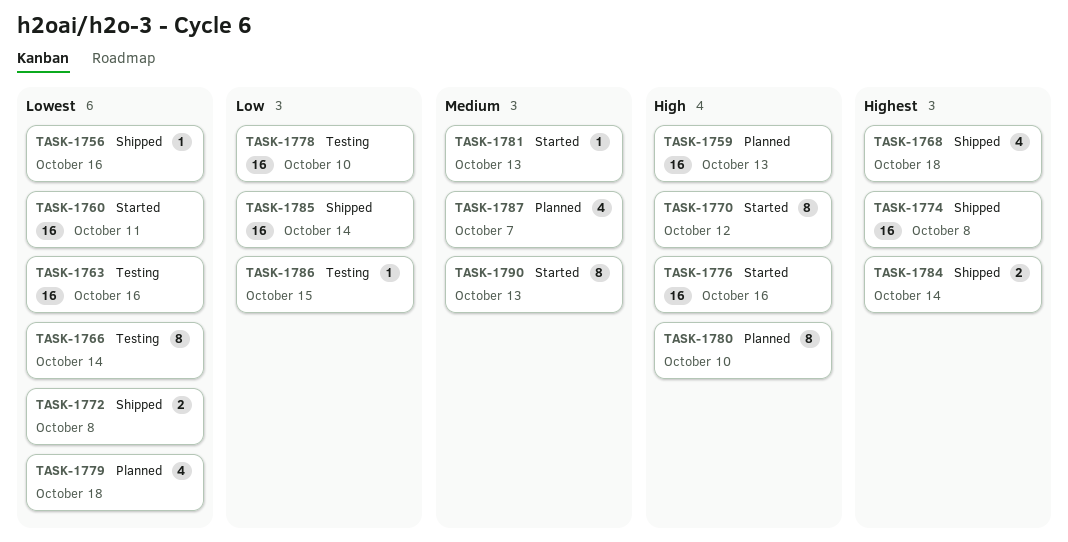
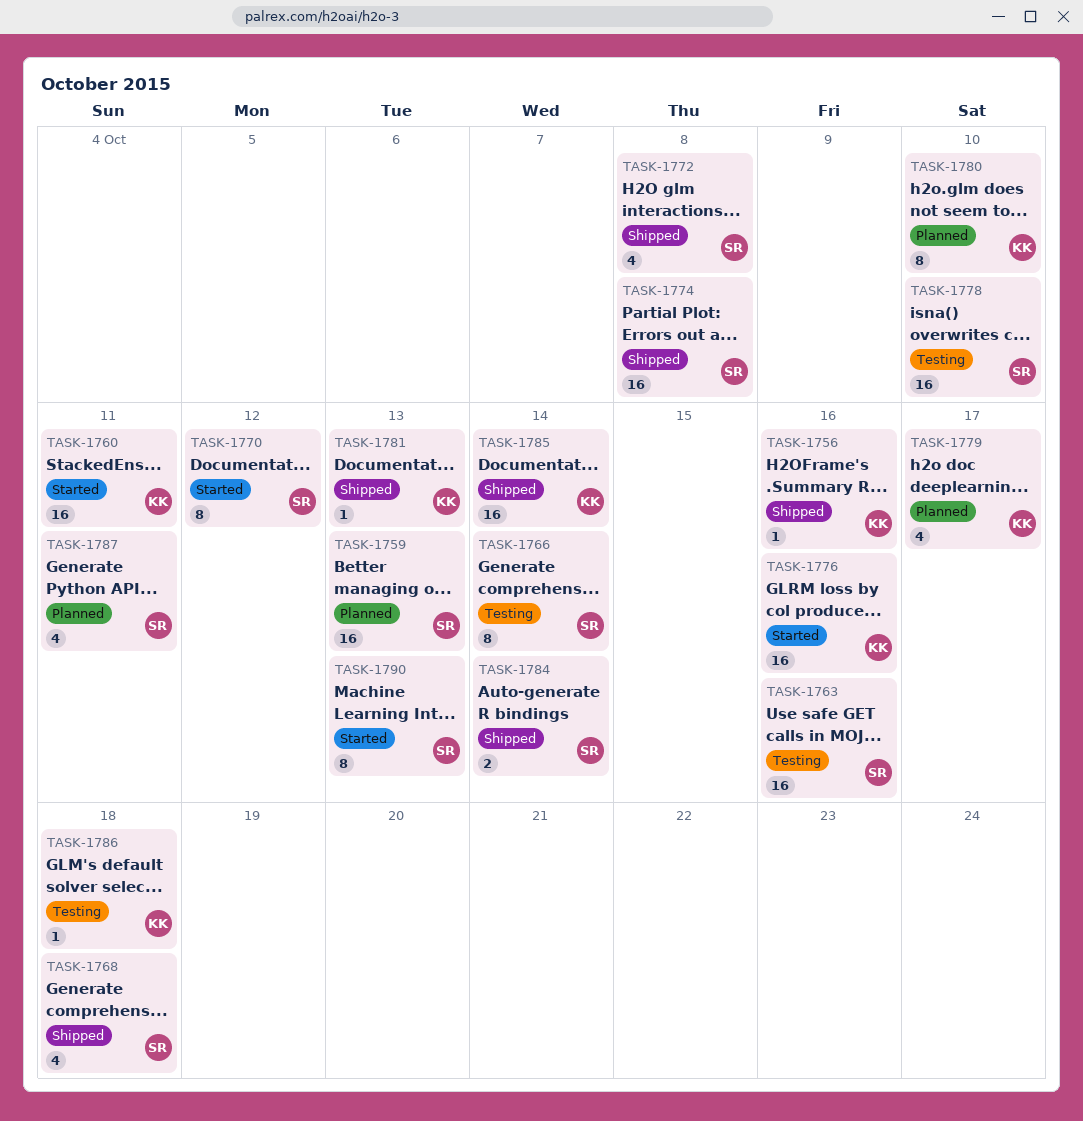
TASK-1772, estimate: 2 -> 4
TASK-1779, due: Oct 18 -> Oct 17
TASK-1781, status: Started -> Shipped
TASK-1786, due: Oct 15 -> Oct 18
TASK-1787, due: Oct 7 -> Oct 11

